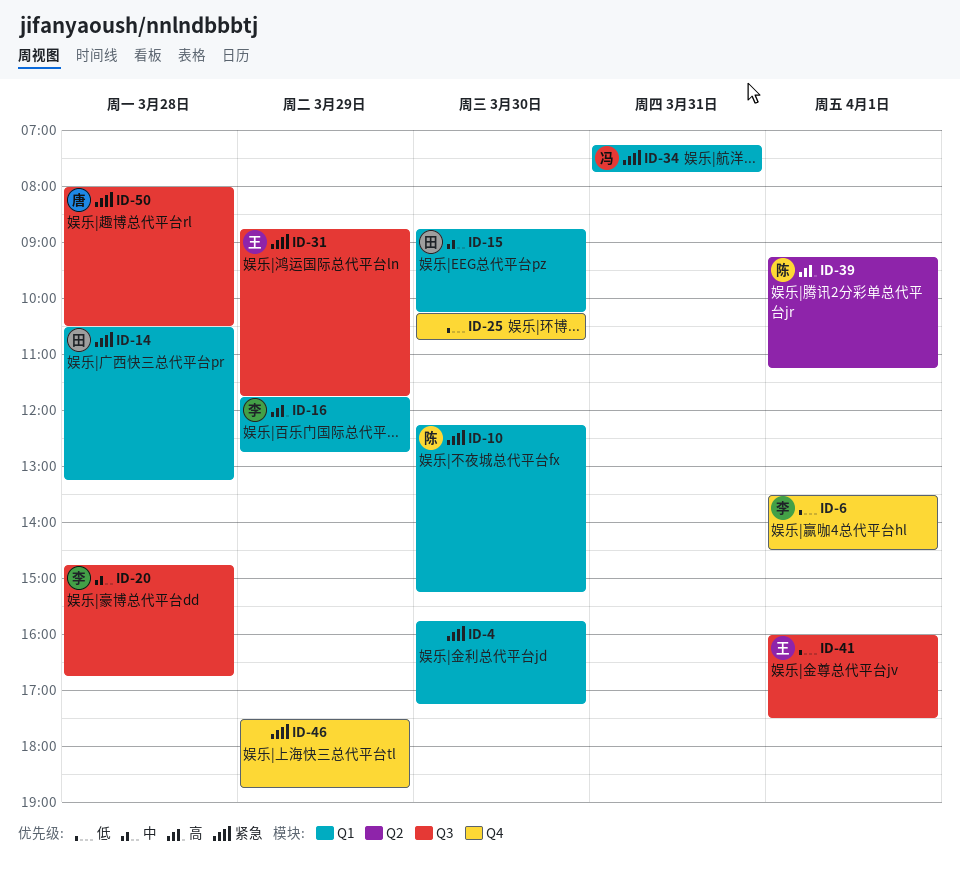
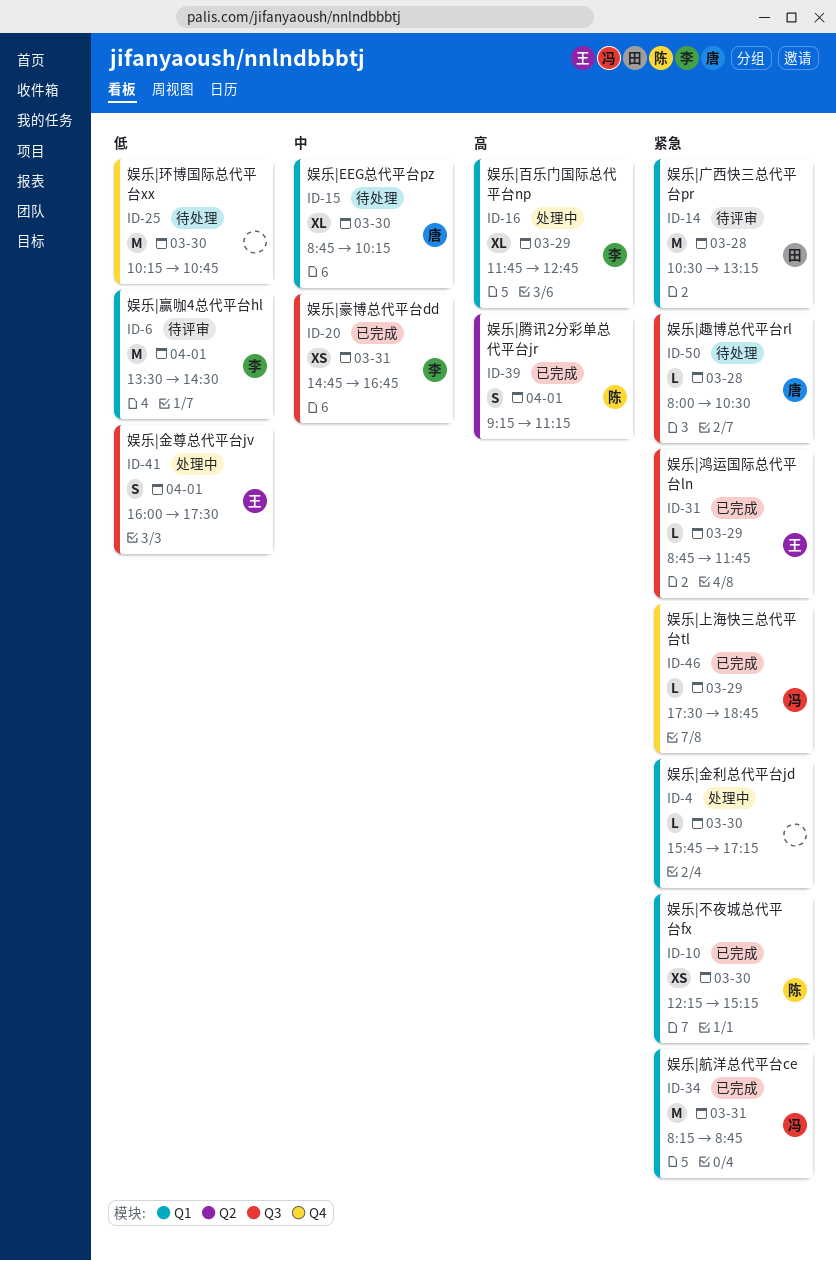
ID-6, label: Q4 -> Q1
ID-15, owner: 田 -> 唐
ID-20, day: Mar 28 -> Mar 31
ID-34, begins: 07:15 -> 08:15
ID-34, ends: 07:45 -> 08:45
ID-46, owner: none -> 冯

